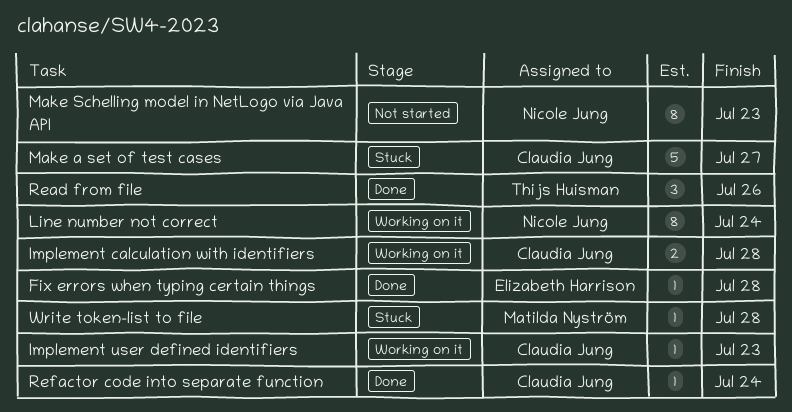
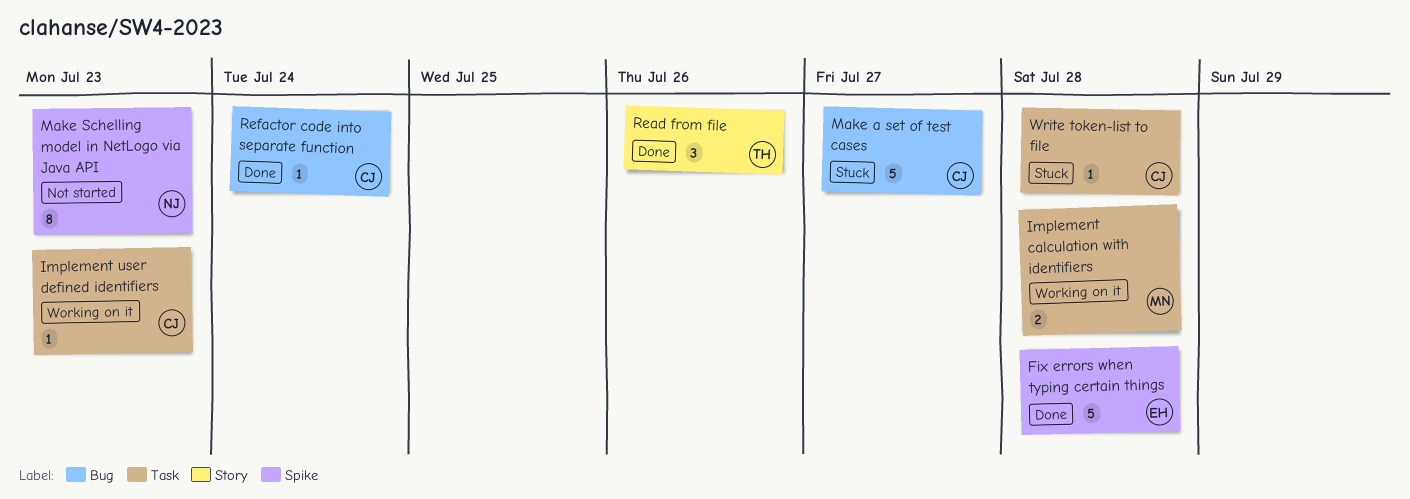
Fix errors when typing certain things, estimate: 1 -> 5
Implement calculation with identifiers, owner: Claudia Jung -> Matilda Nyström
Line number not correct: present -> none
Write token-list to file, owner: Matilda Nyström -> Claudia Jung

